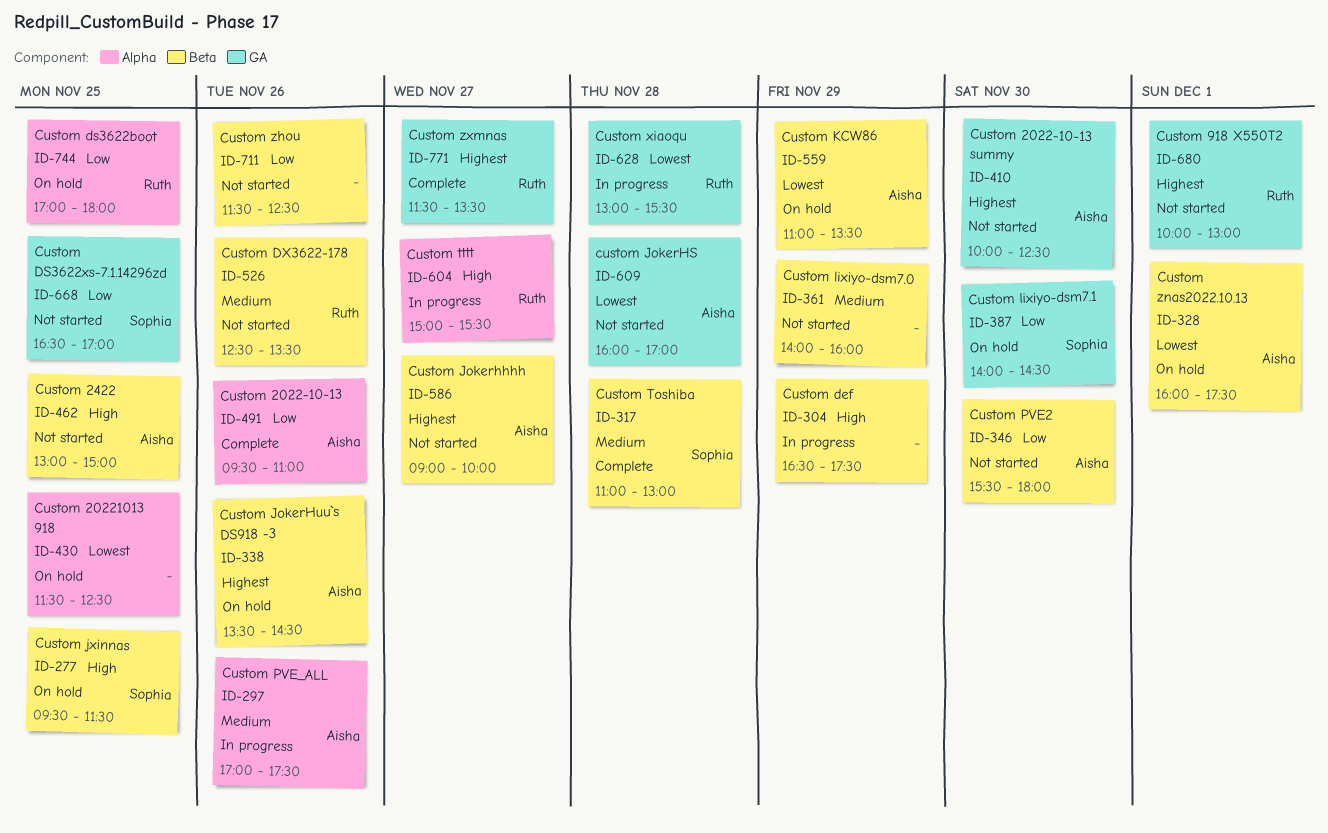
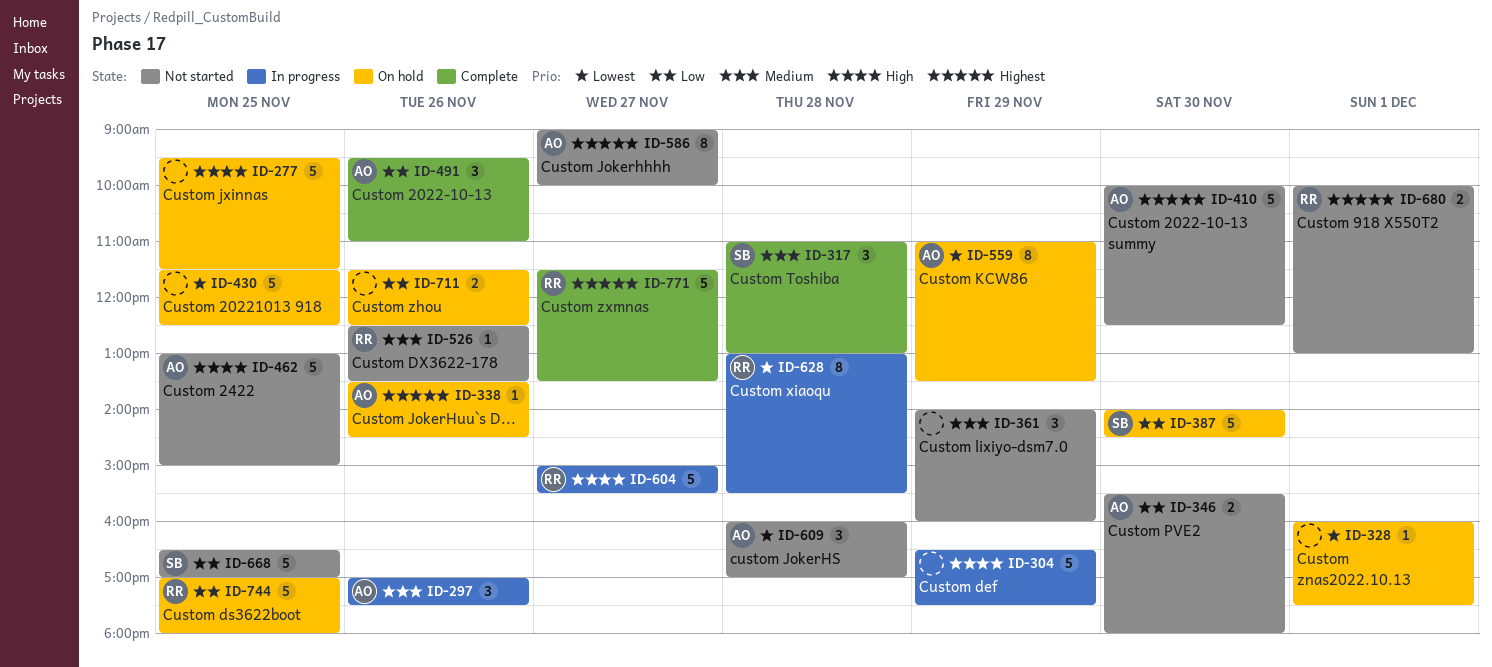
ID-277, owner: Sophia -> none
ID-328, owner: Aisha -> none
ID-711, status: Not started -> On hold

